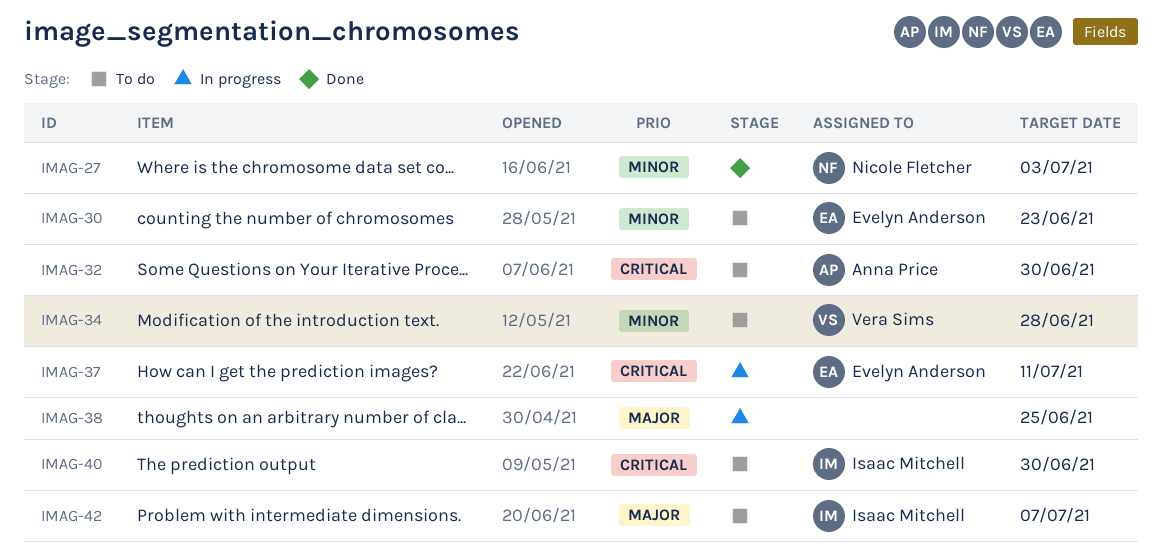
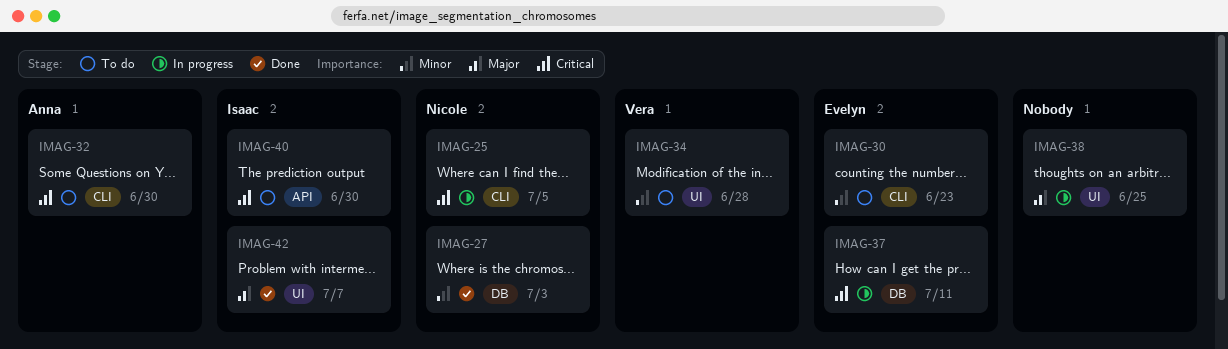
IMAG-25: none -> present
IMAG-42, status: To do -> Done

